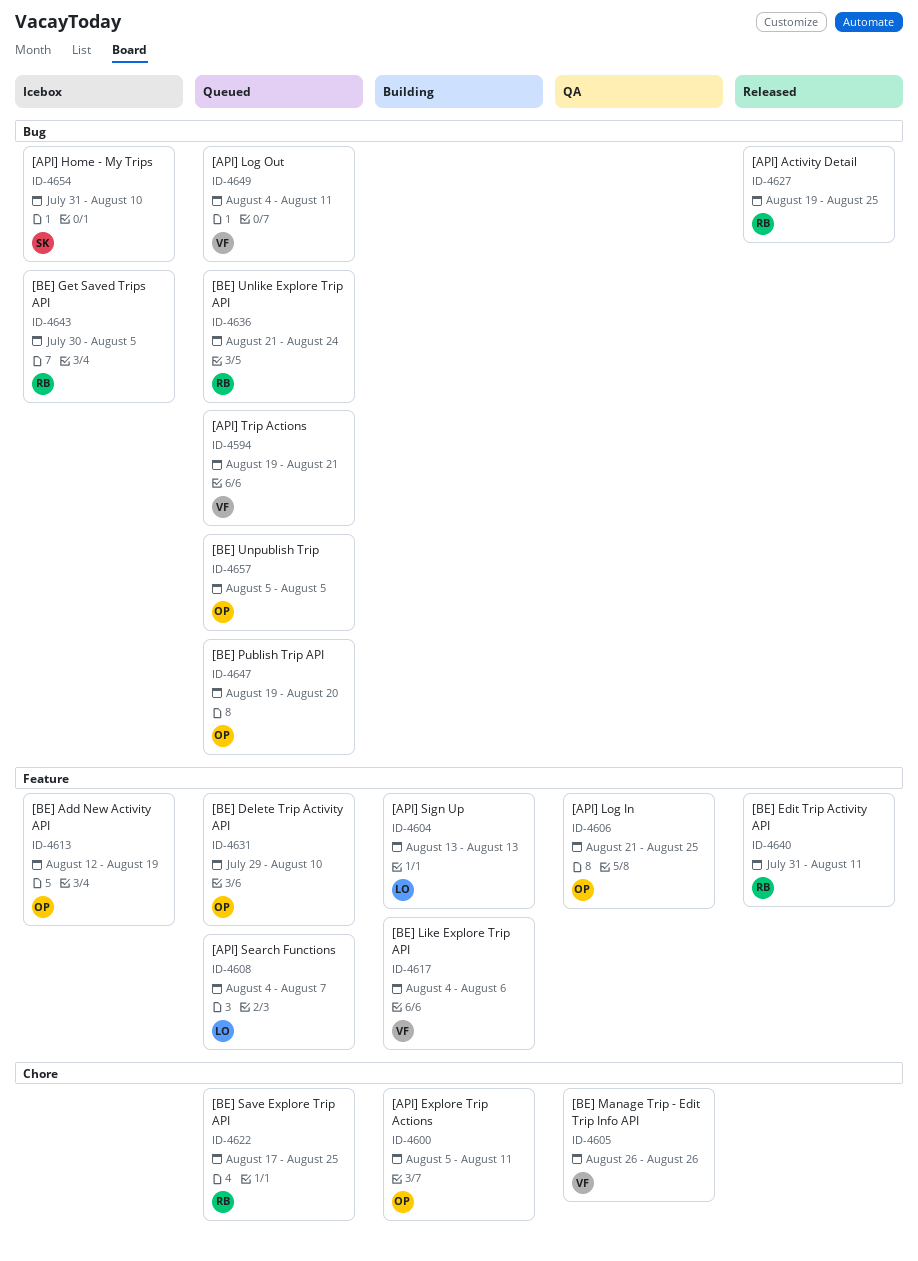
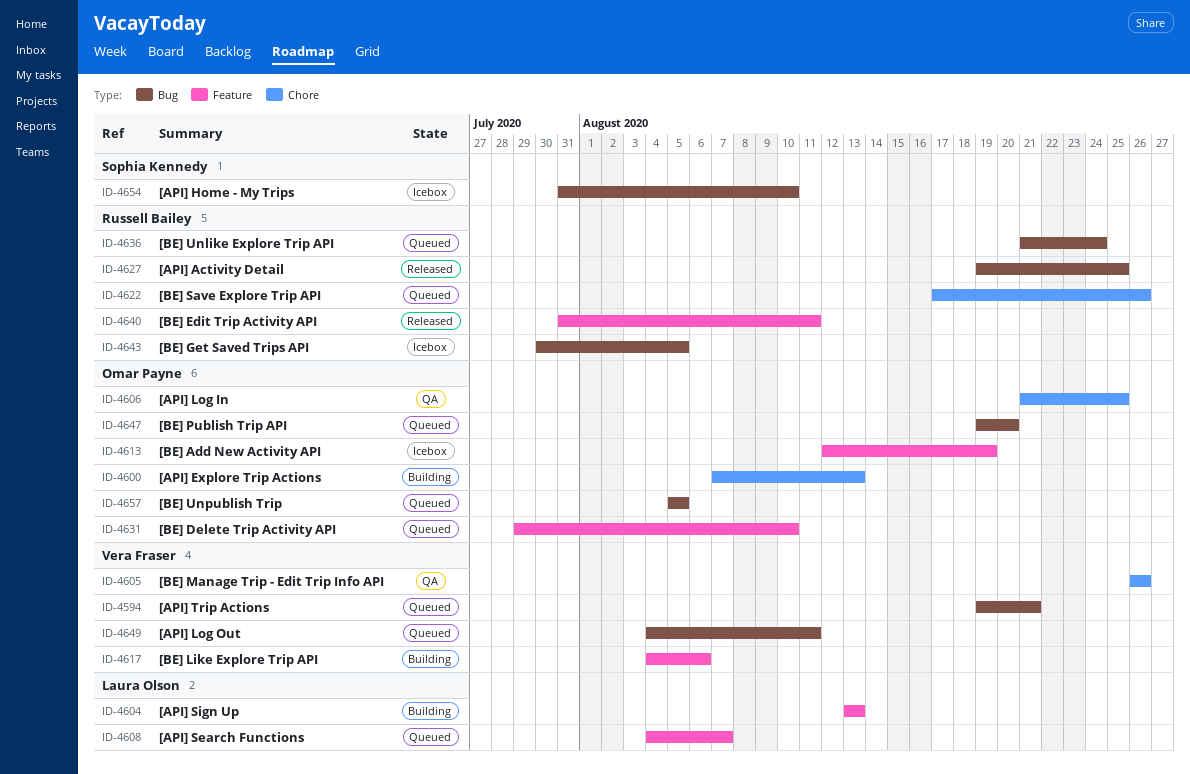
ID-4600, start: Aug 5 -> Aug 7
ID-4600, due: Aug 11 -> Aug 13
ID-4606, label: Feature -> Chore
ID-4622, due: Aug 25 -> Aug 26

